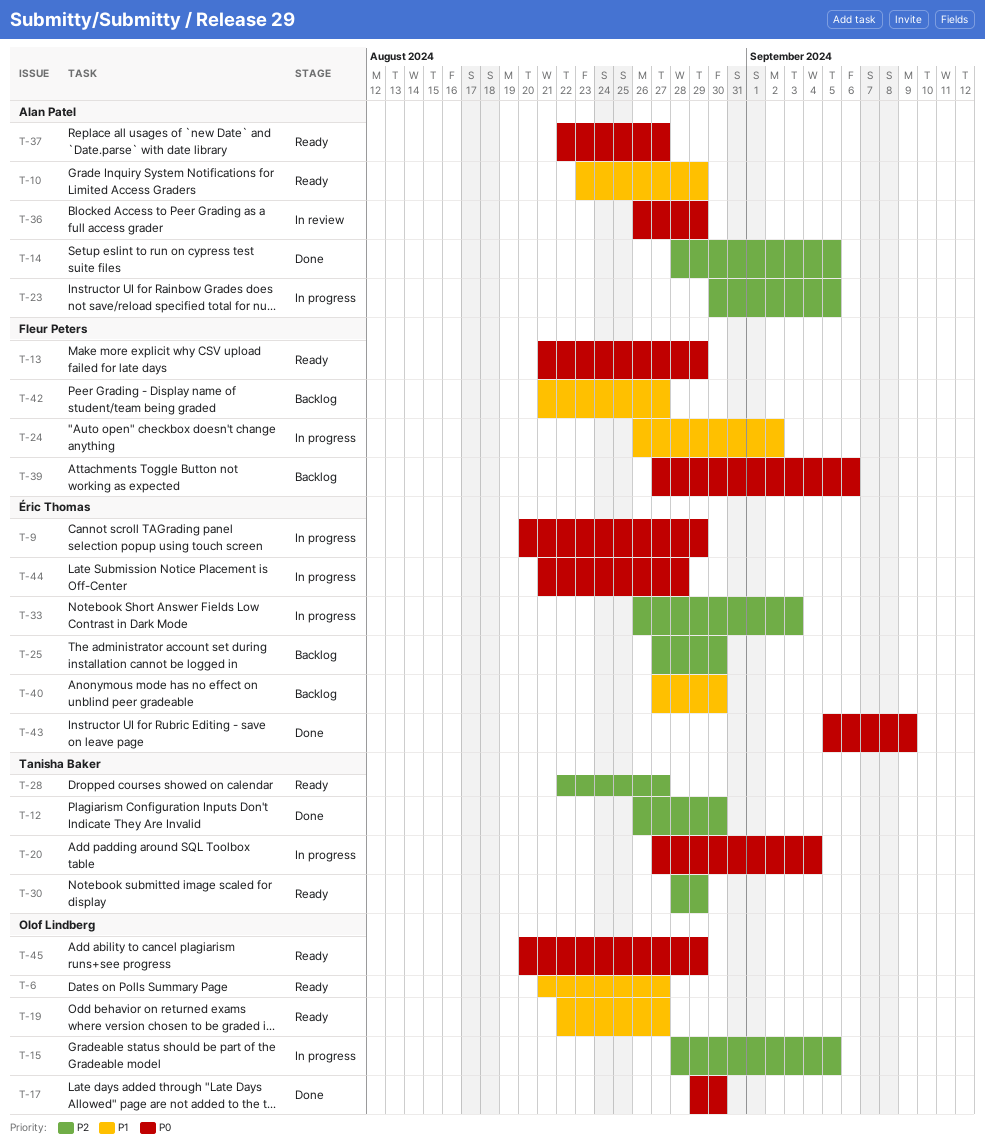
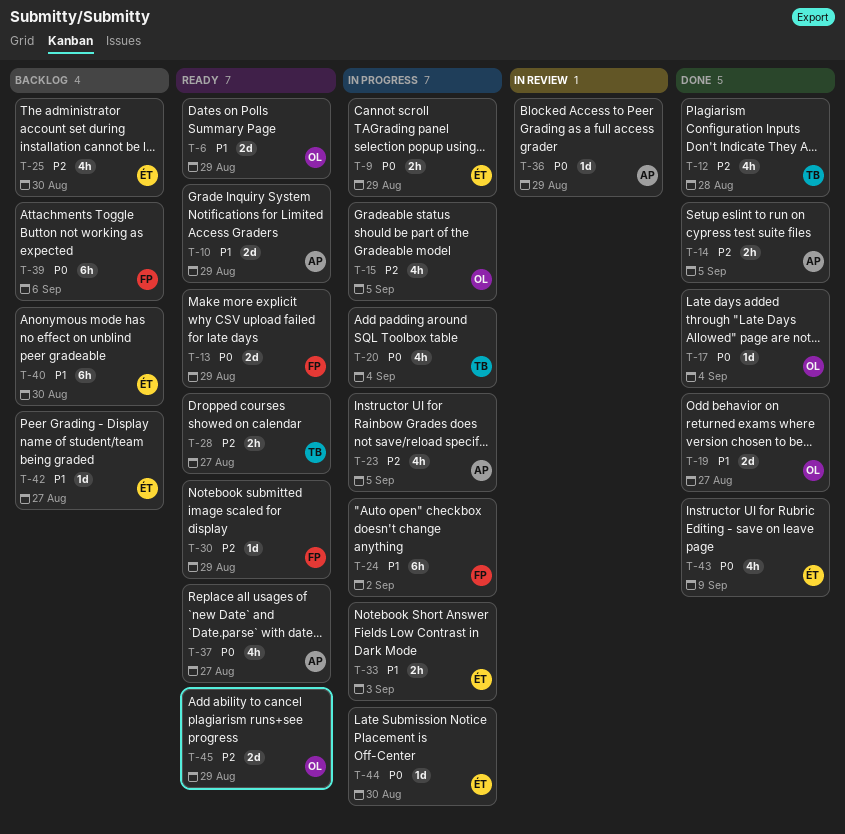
T-6, due: Aug 27 -> Aug 29
T-12, due: Aug 30 -> Aug 28
T-17, due: Aug 30 -> Sep 4
T-19, status: Ready -> Done
T-30, owner: Tanisha Baker -> Fleur Peters
T-33, priority: P2 -> P1
T-42, owner: Fleur Peters -> Éric Thomas
T-44, due: Aug 28 -> Aug 30
T-45, priority: P0 -> P2

